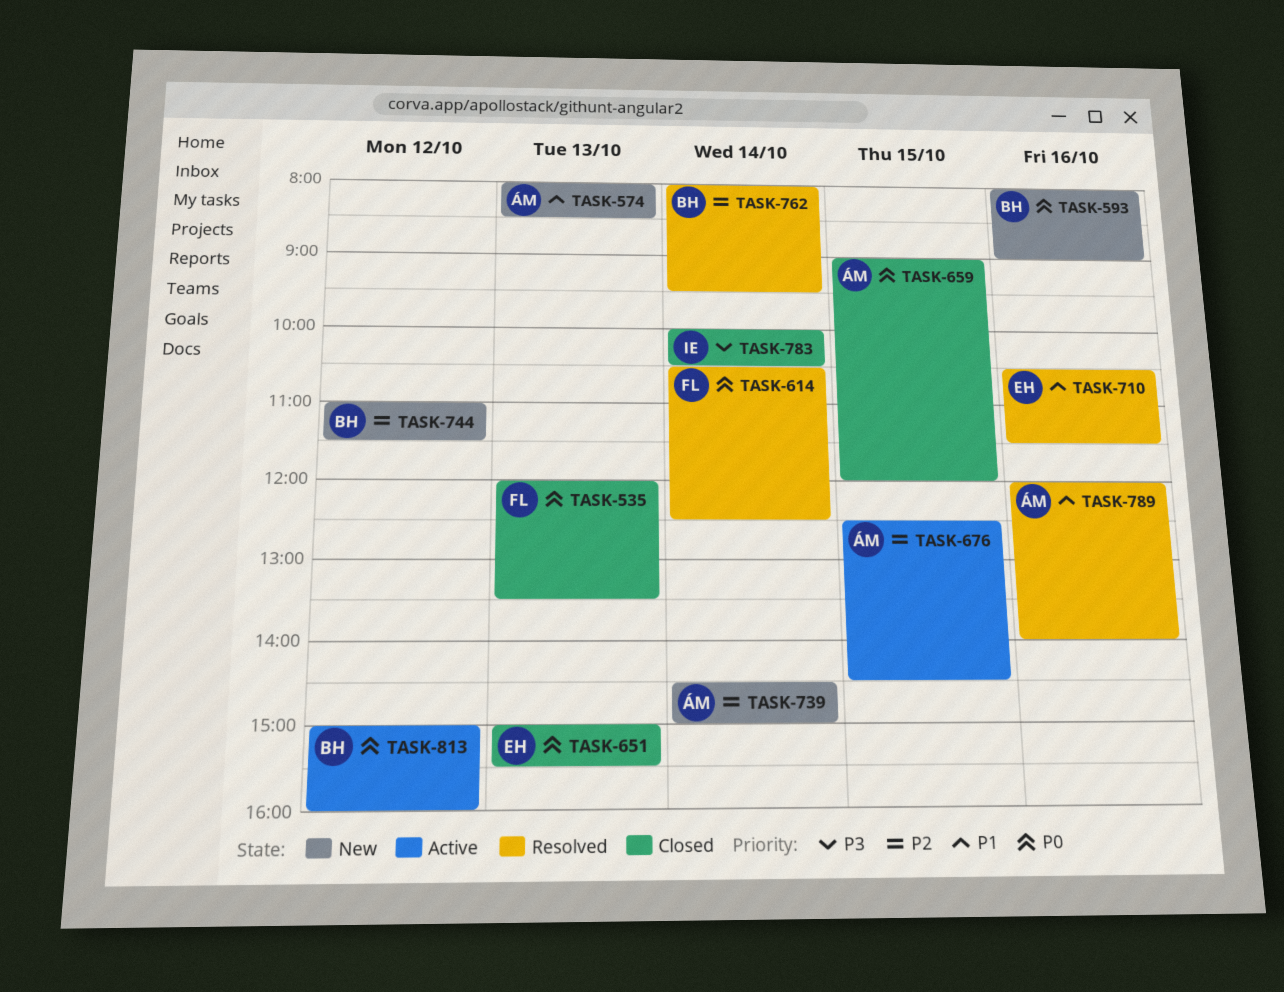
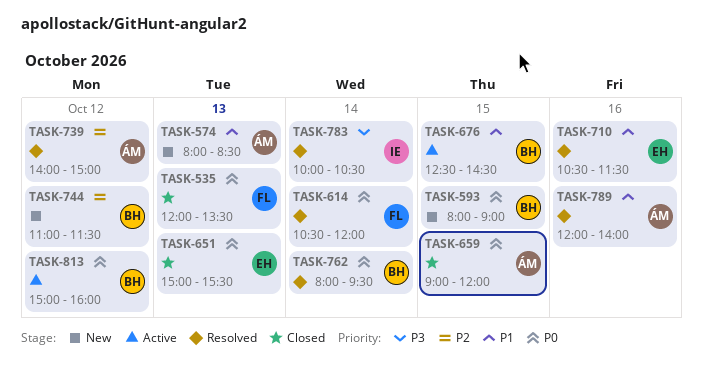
TASK-593, day: Oct 16 -> Oct 15
TASK-614, ends: 12:30 -> 12:00
TASK-676, owner: ÁM -> BH
TASK-676, priority: P2 -> P1
TASK-739, status: New -> Resolved
TASK-739, day: Oct 14 -> Oct 12
TASK-739, begins: 14:30 -> 14:00
TASK-762, priority: P2 -> P0
TASK-783, status: Closed -> Resolved

